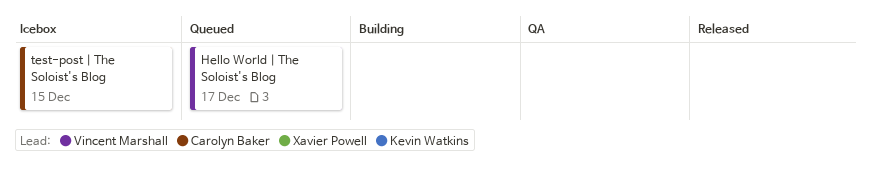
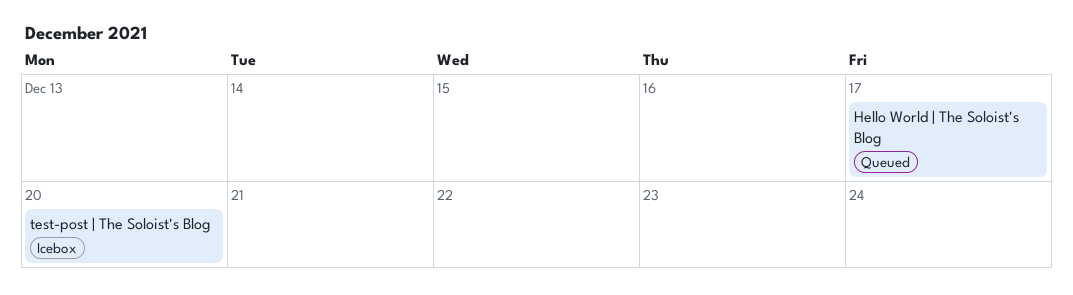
test-post | The Soloist's Blog, due: Dec 15 -> Dec 20

